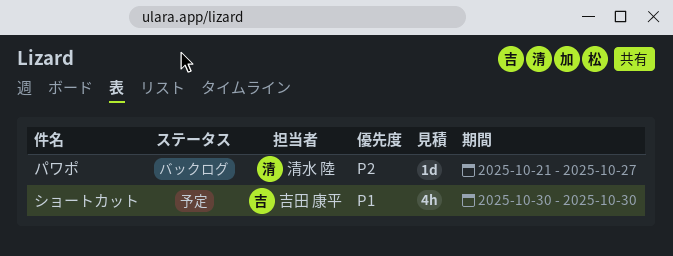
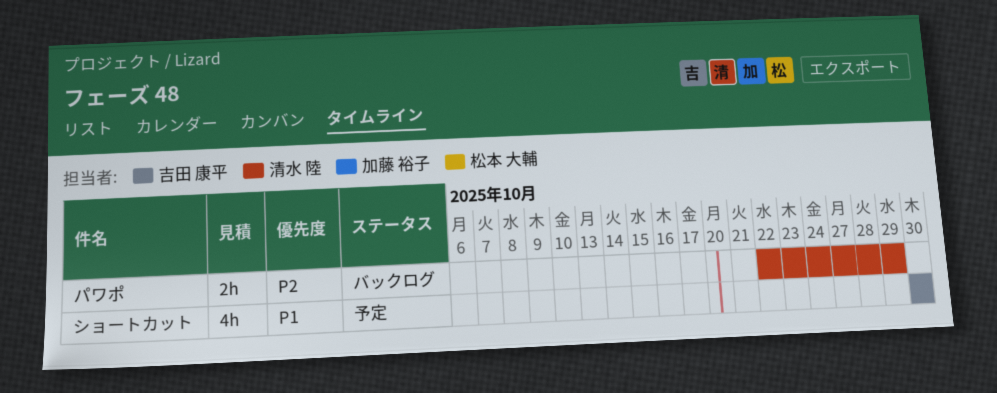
パワポ, estimate: 1d -> 2h
パワポ, start: Oct 21 -> Oct 22
パワポ, due: Oct 27 -> Oct 29

